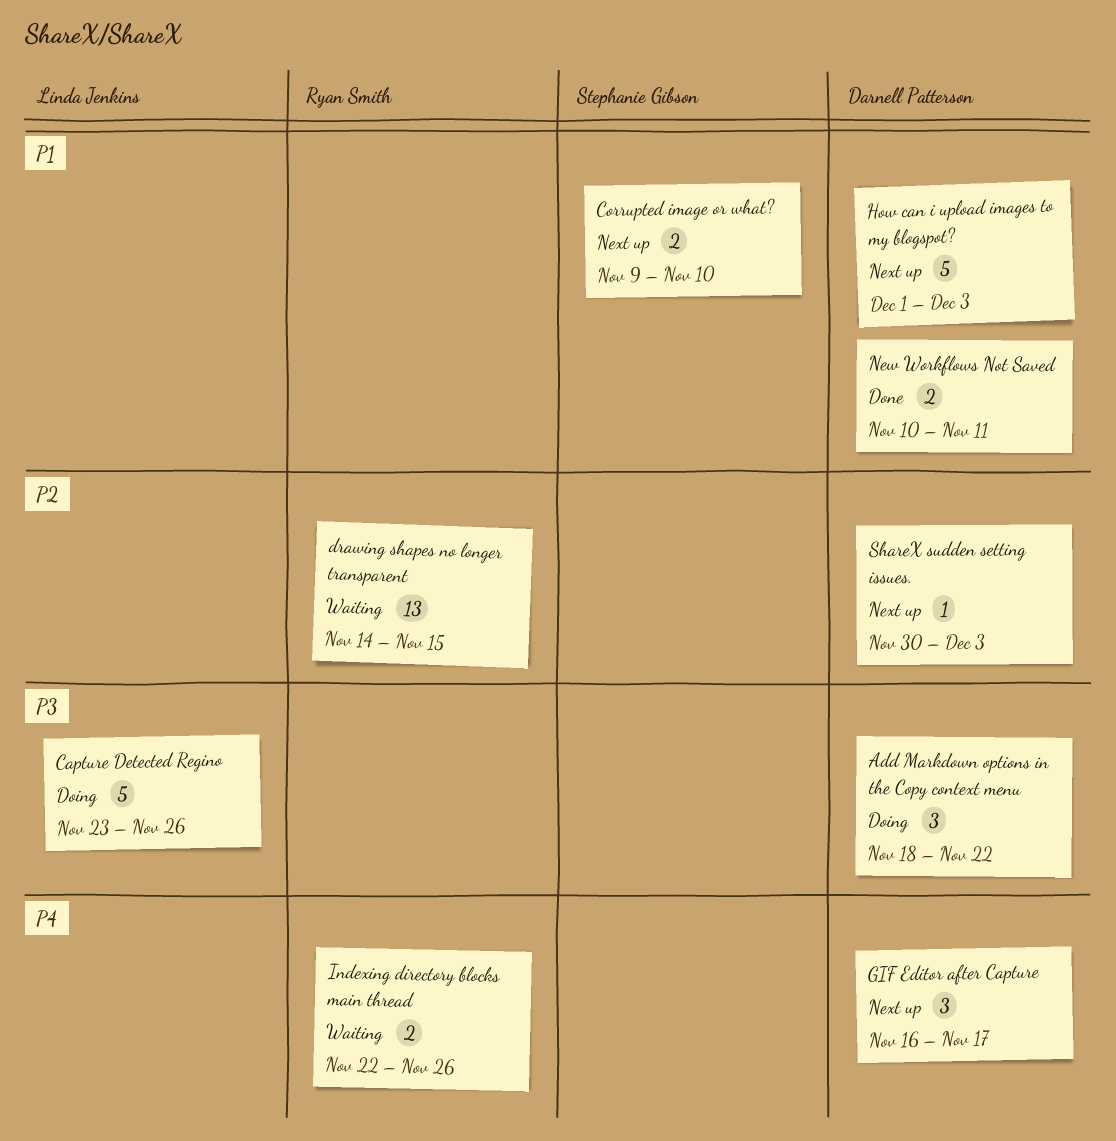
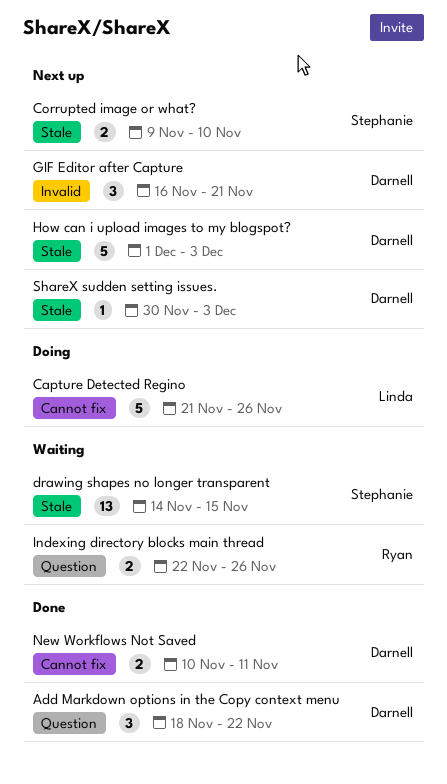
Add Markdown options in the Copy context menu, status: Doing -> Done
Capture Detected Regino, start: Nov 23 -> Nov 21
drawing shapes no longer transparent, owner: Ryan Smith -> Stephanie Gibson
GIF Editor after Capture, due: Nov 17 -> Nov 21

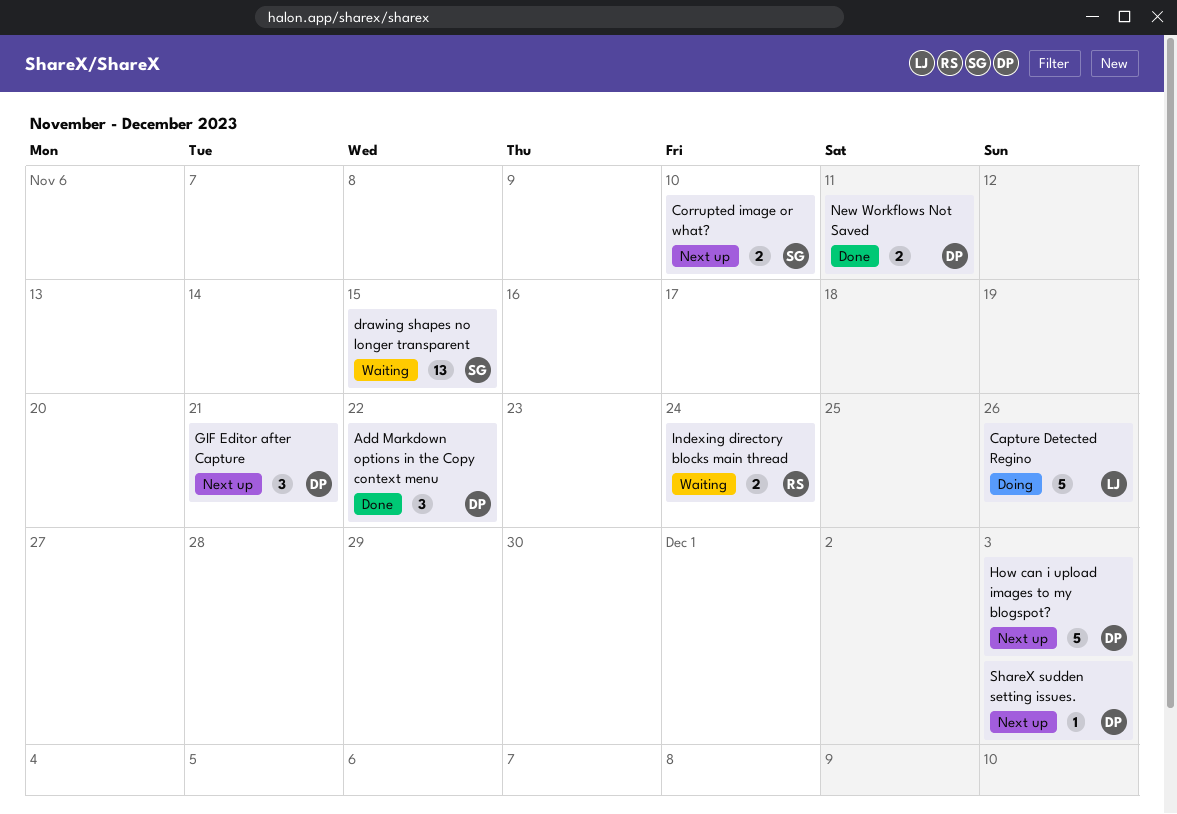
Indexing directory blocks main thread, due: Nov 26 -> Nov 24

